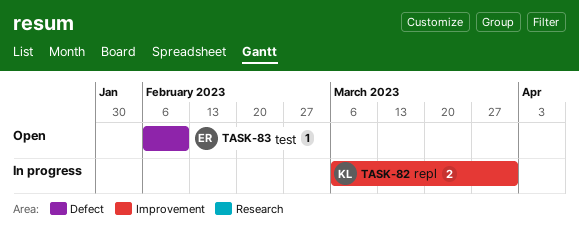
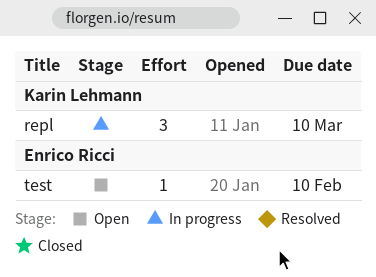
repl, estimate: 2 -> 3
repl, due: Mar 31 -> Mar 10

